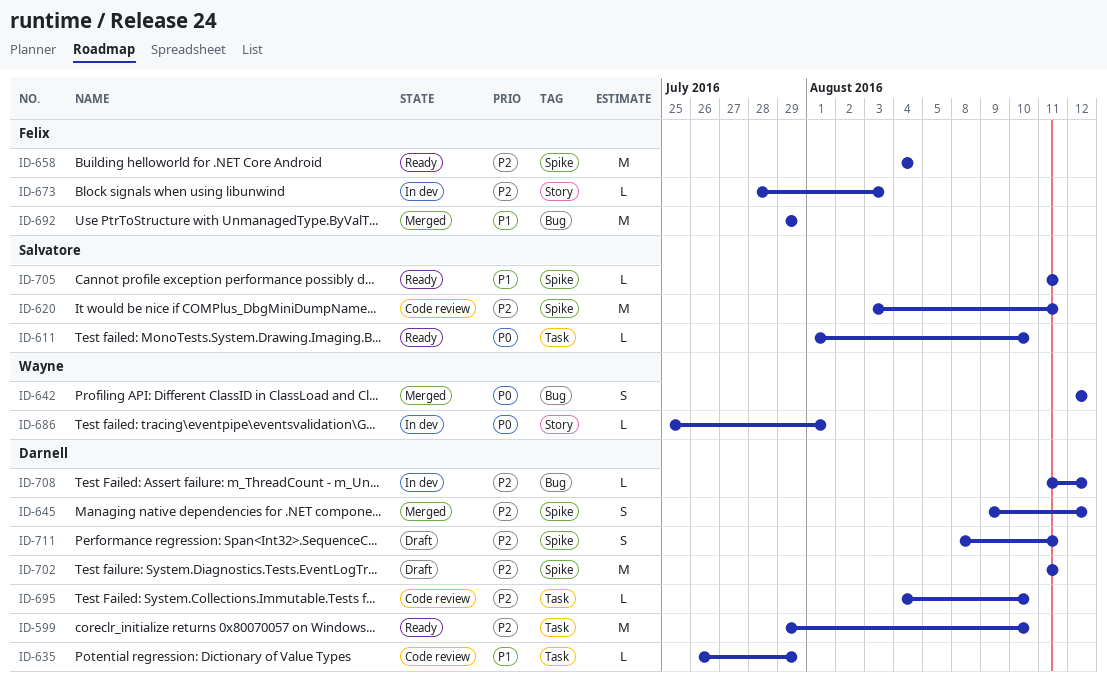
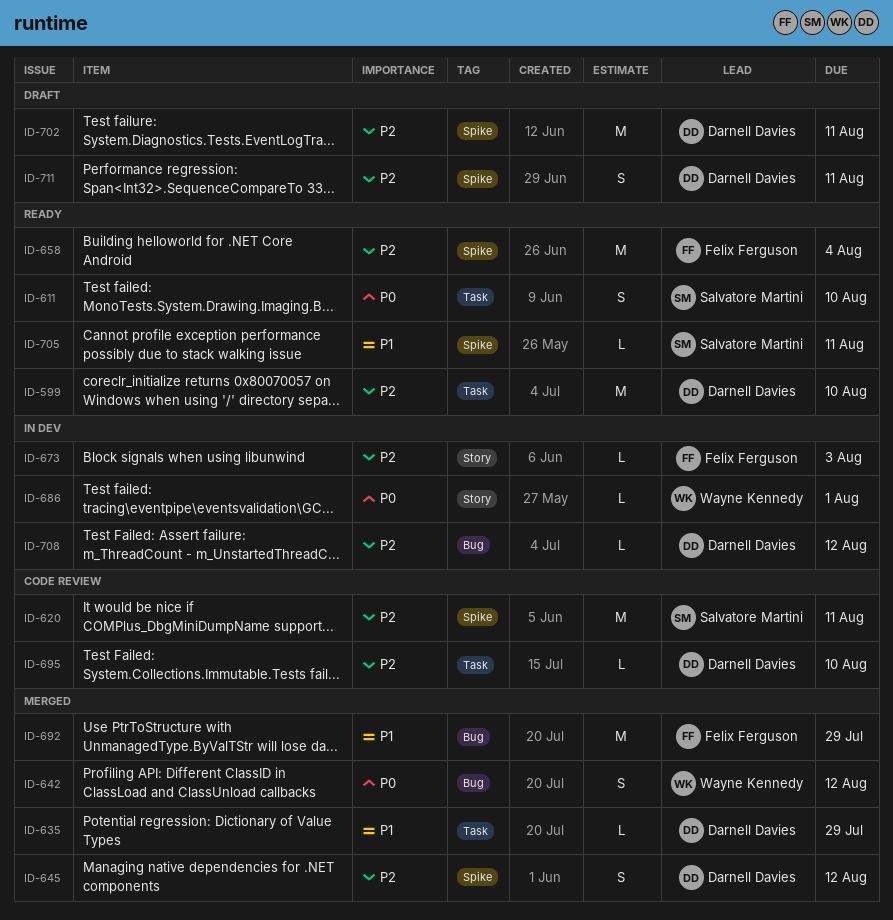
ID-611, estimate: L -> S
ID-635, status: Code review -> Merged

